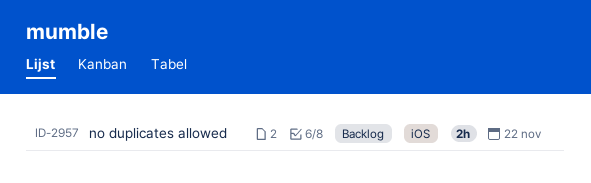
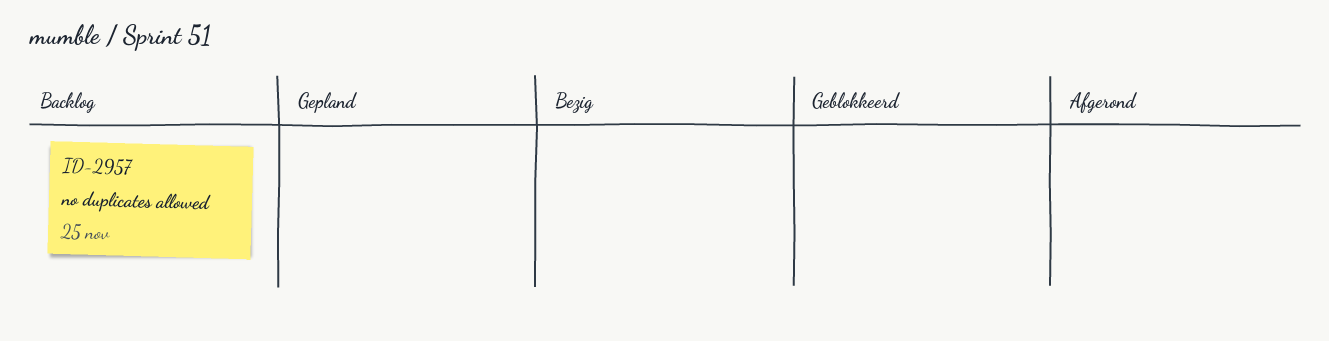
ID-2957, day: Nov 22 -> Nov 25

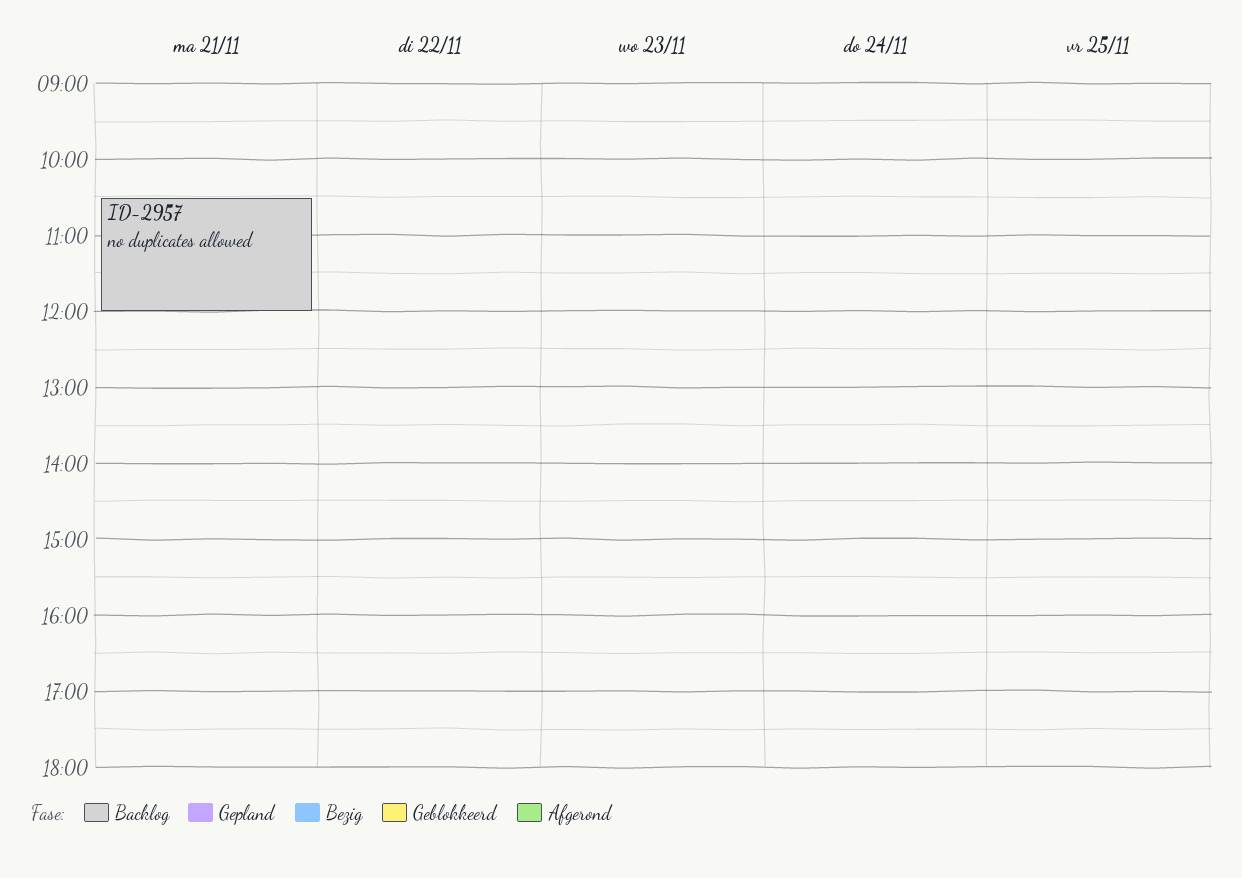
ID-2957, day: Nov 25 -> Nov 21

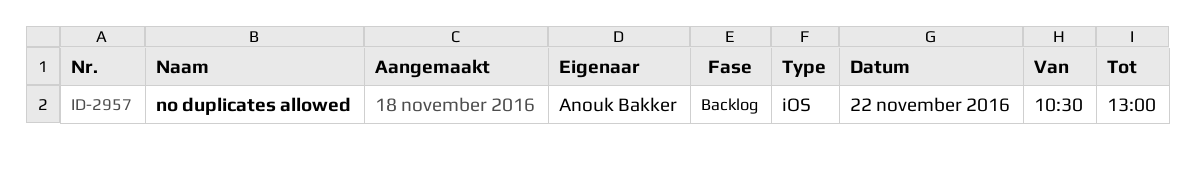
ID-2957, day: Nov 21 -> Nov 22
ID-2957, ends: 12:00 -> 13:00

